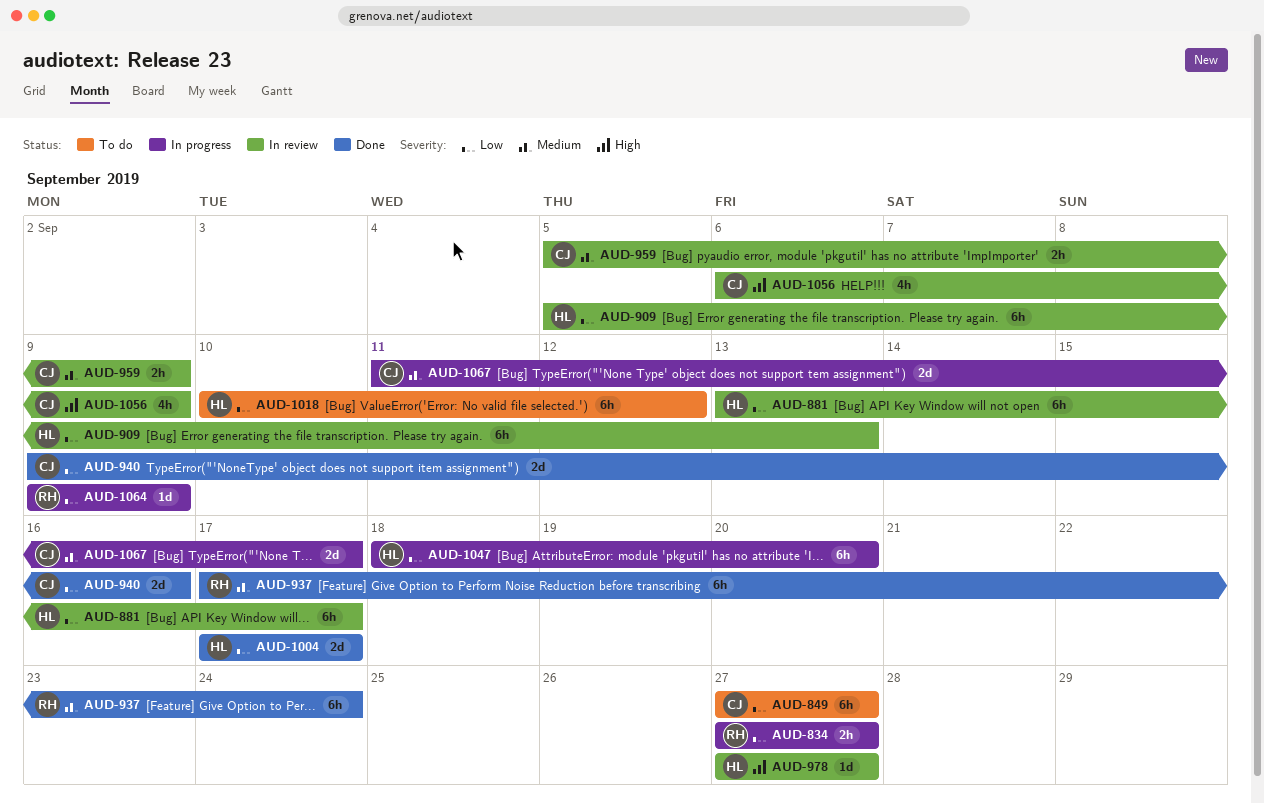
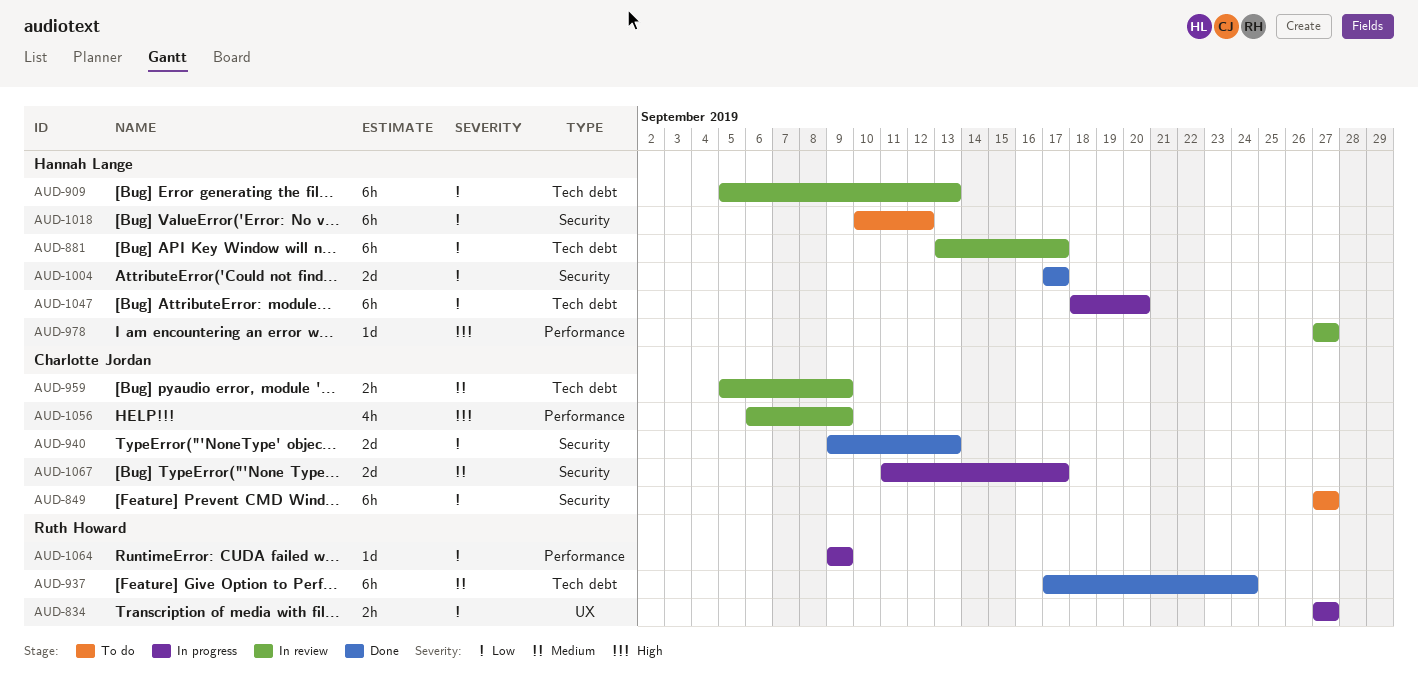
AUD-940, due: Sep 16 -> Sep 13

